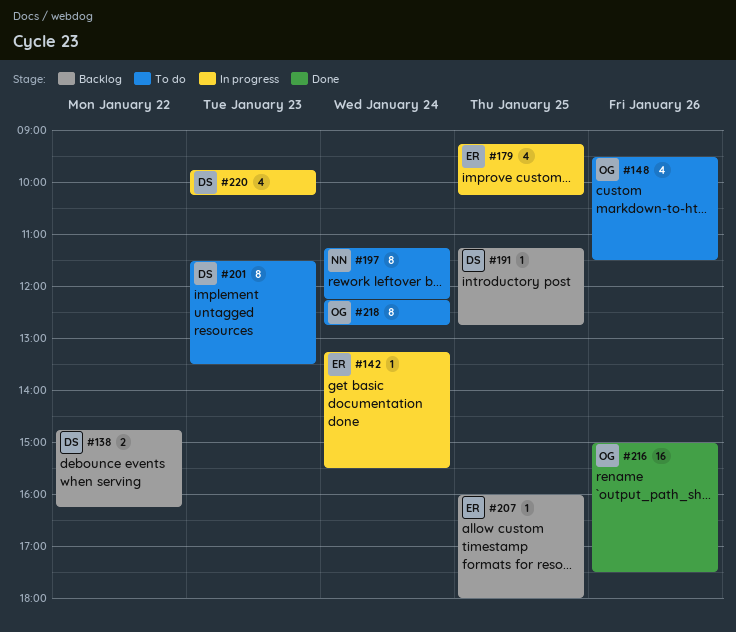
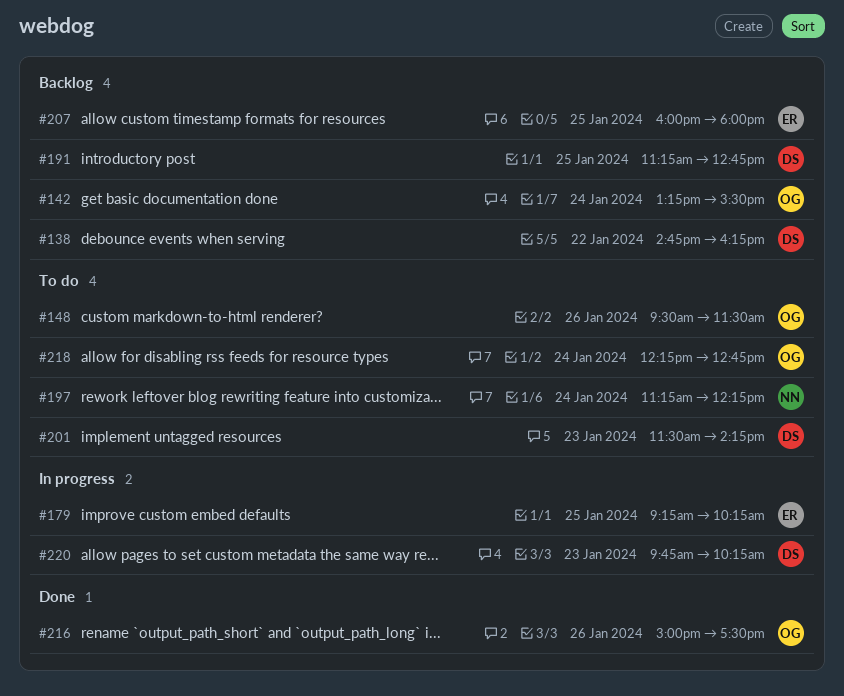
#142, status: In progress -> Backlog
#142, owner: ER -> OG
#201, ends: 13:30 -> 14:15

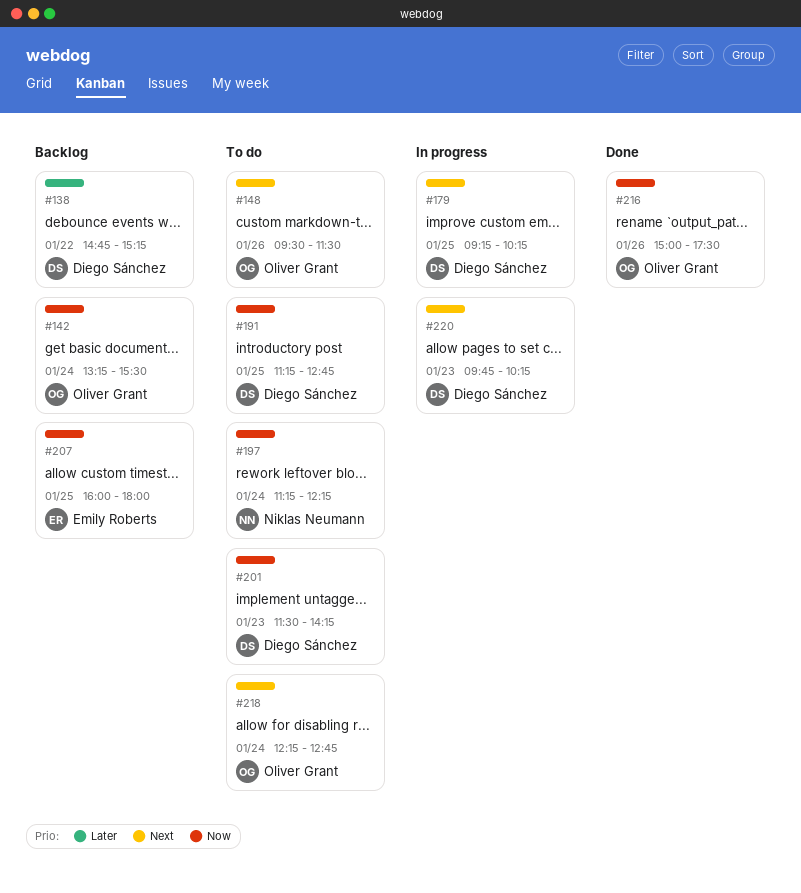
#138, ends: 16:15 -> 15:15
#179, owner: Emily Roberts -> Diego Sánchez
#191, status: Backlog -> To do

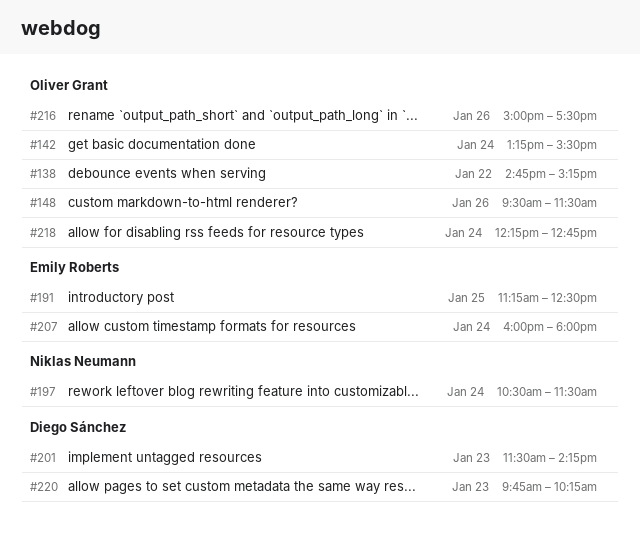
#138, owner: Diego Sánchez -> Oliver Grant
#179: present -> none
#191, owner: Diego Sánchez -> Emily Roberts
#191, ends: 12:45 -> 12:30
#197, begins: 11:15 -> 10:30
#197, ends: 12:15 -> 11:30
#207, day: Jan 25 -> Jan 24

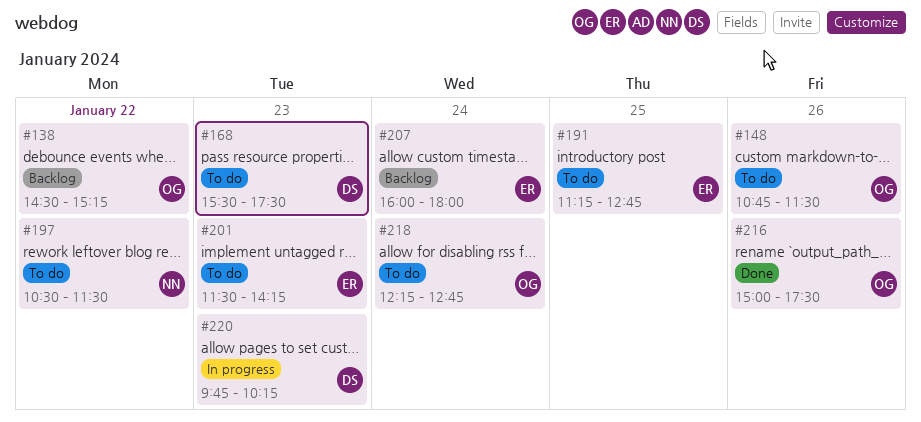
#138, begins: 14:45 -> 14:30
#142: present -> none
#148, begins: 09:30 -> 10:45
#168: none -> present
#191, ends: 12:30 -> 12:45
#197, day: Jan 24 -> Jan 22
#201, owner: Diego Sánchez -> Emily Roberts

